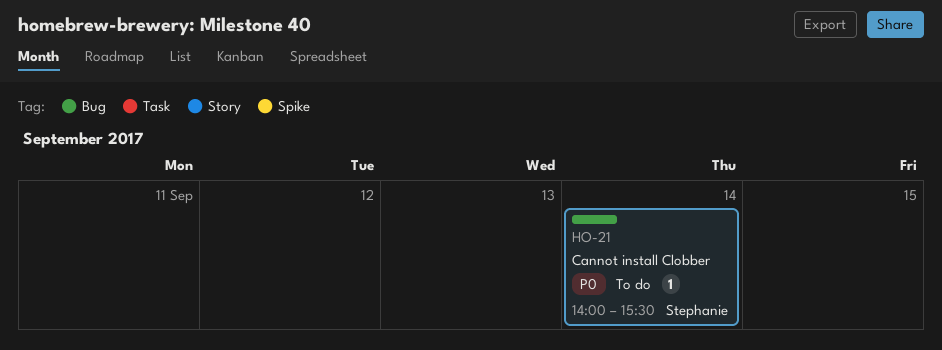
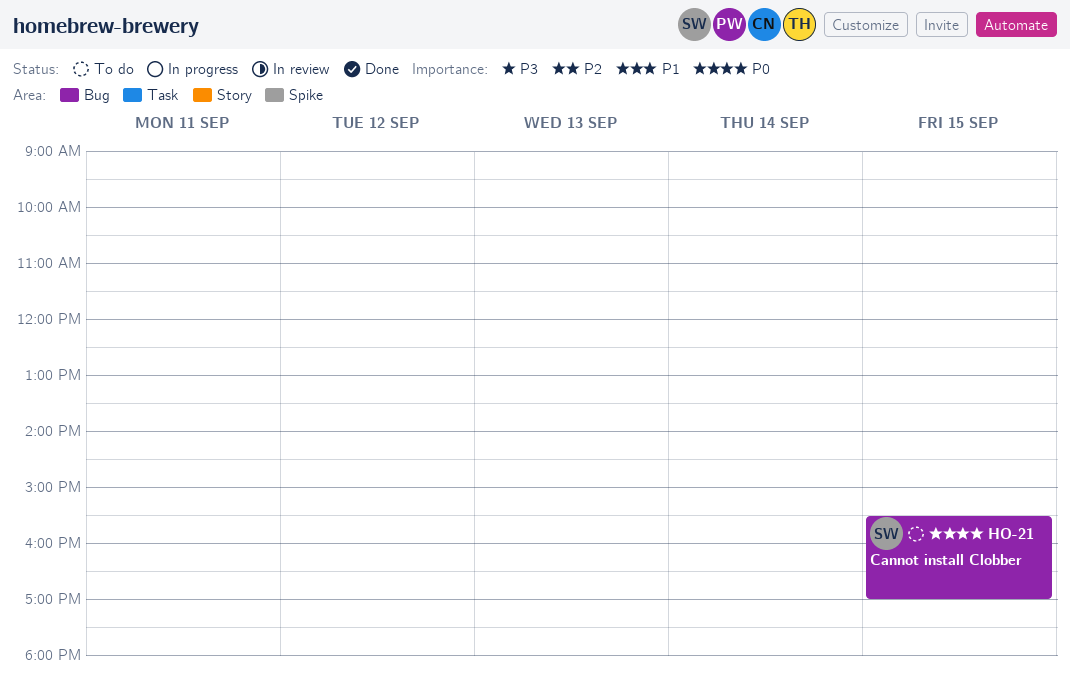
HO-21, day: Sep 14 -> Sep 15
HO-21, begins: 14:00 -> 15:30
HO-21, ends: 15:30 -> 17:00

